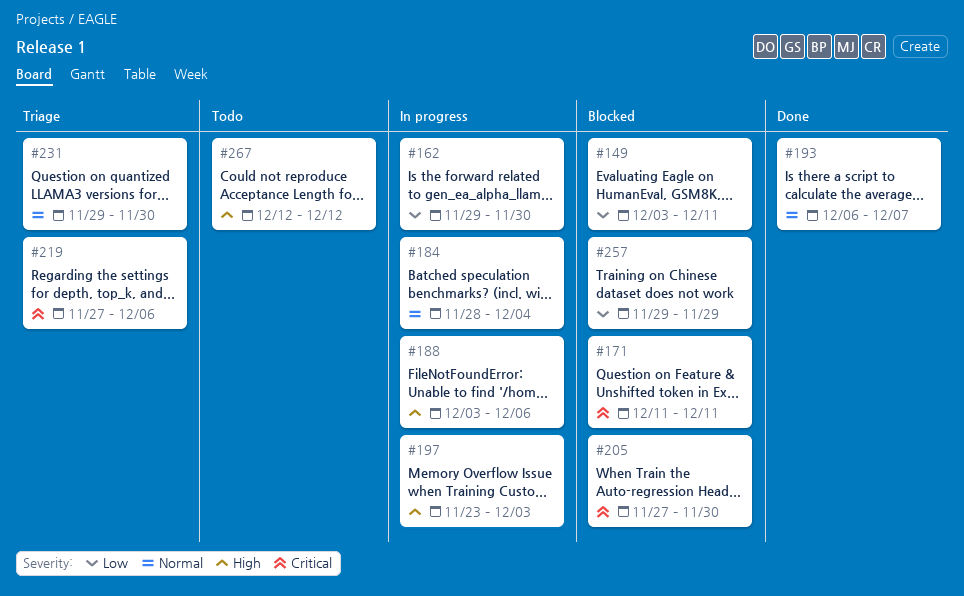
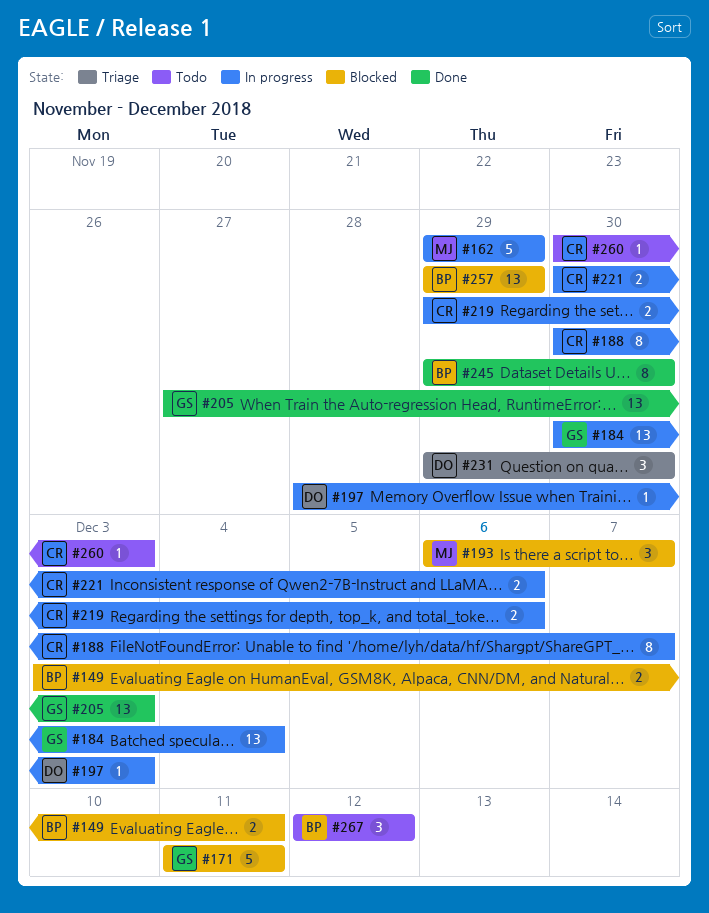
#162, due: Nov 30 -> Nov 29
#184, start: Nov 28 -> Nov 30
#188, start: Dec 3 -> Nov 30
#188, due: Dec 6 -> Dec 7
#193, status: Done -> Blocked
#197, start: Nov 23 -> Nov 28
#205, status: Blocked -> Done
#205, due: Nov 30 -> Dec 3
#219, status: Triage -> In progress
#219, start: Nov 27 -> Nov 29
#221: none -> present
#245: none -> present
#260: none -> present

